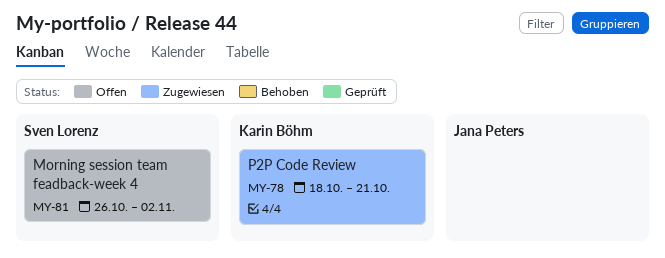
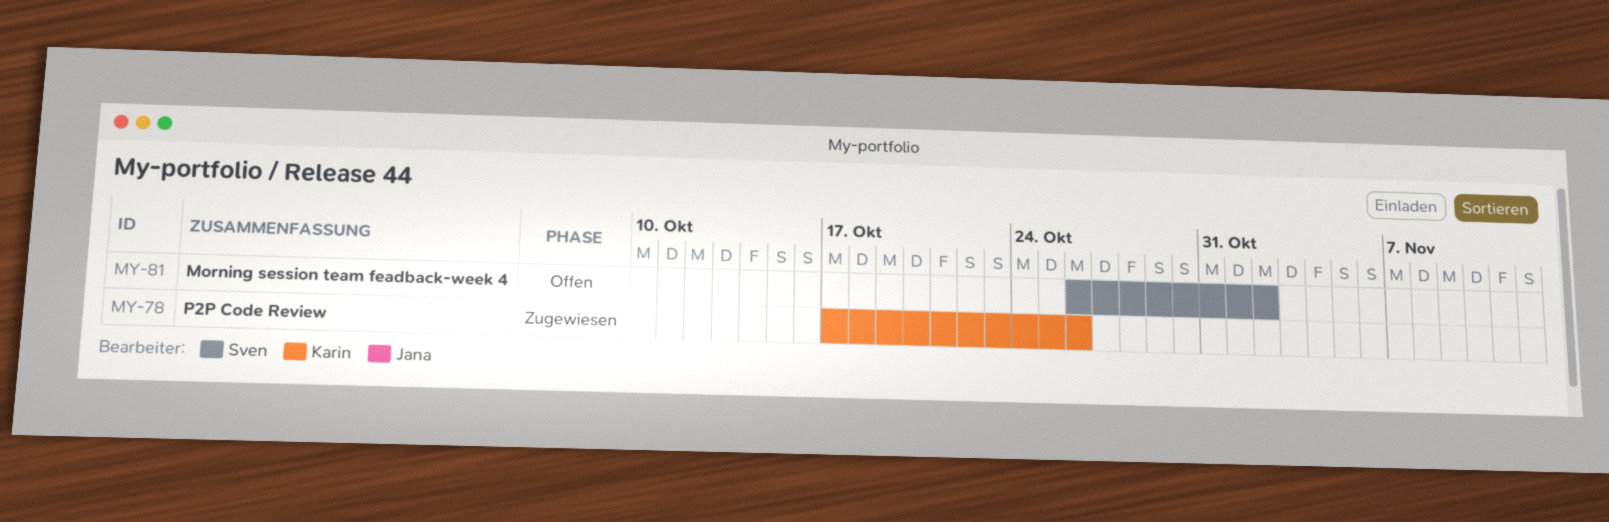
MY-78, start: Oct 18 -> Oct 17
MY-78, due: Oct 21 -> Oct 26

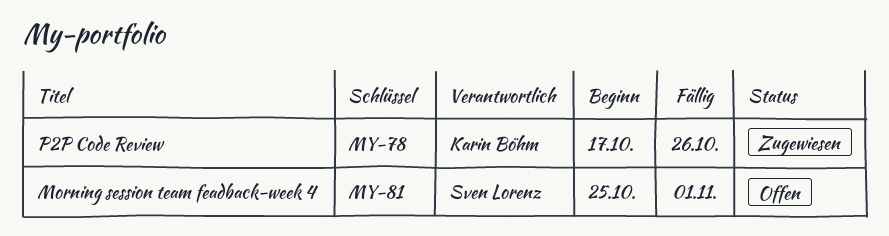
MY-81, start: Oct 26 -> Oct 25
MY-81, due: Nov 2 -> Nov 1

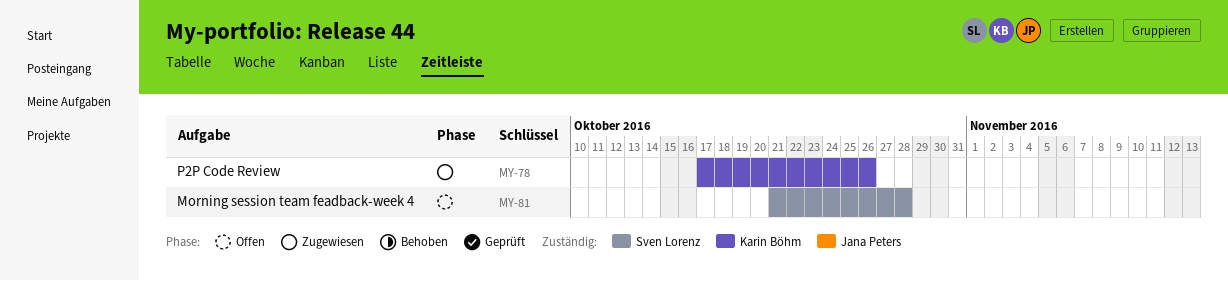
MY-81, start: Oct 25 -> Oct 21
MY-81, due: Nov 1 -> Oct 28

